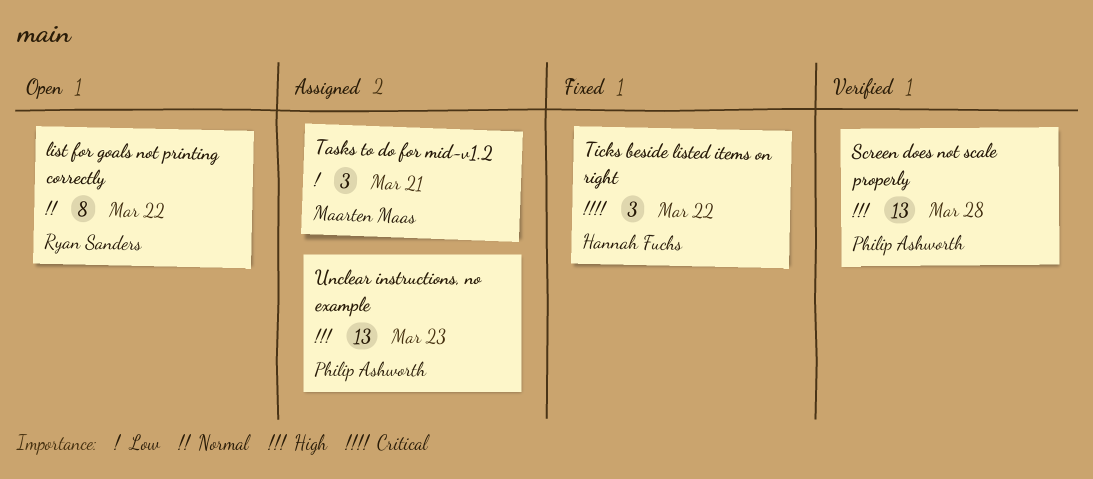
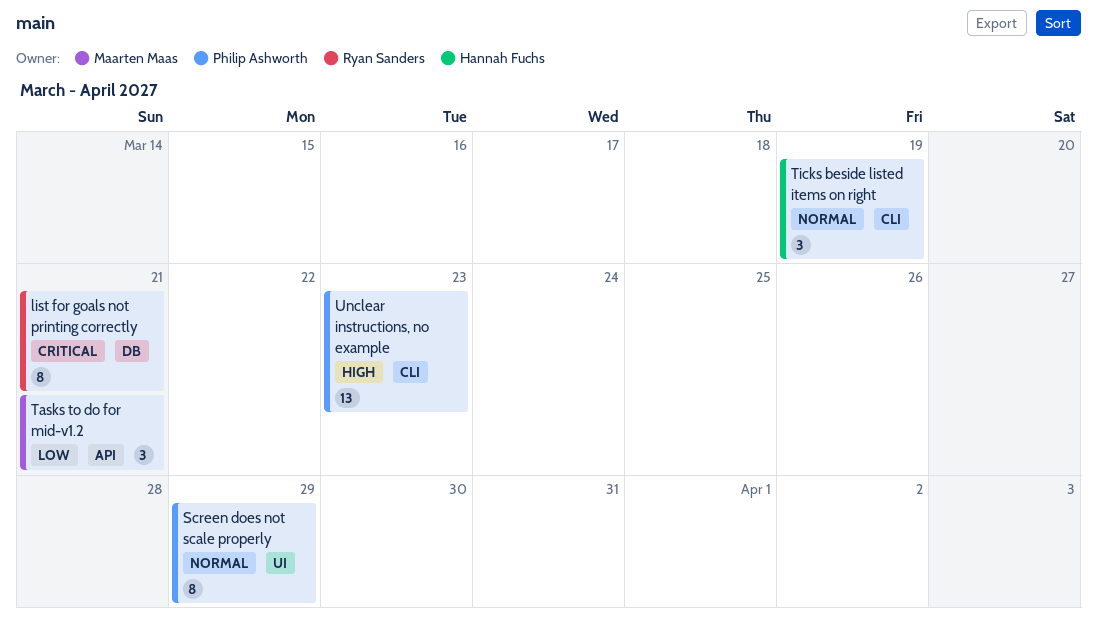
list for goals not printing correctly, priority: Normal -> Critical
list for goals not printing correctly, due: Mar 22 -> Mar 21
Screen does not scale properly, priority: High -> Normal
Screen does not scale properly, estimate: 13 -> 8
Screen does not scale properly, due: Mar 28 -> Mar 29
Ticks beside listed items on right, priority: Critical -> Normal
Ticks beside listed items on right, due: Mar 22 -> Mar 19

